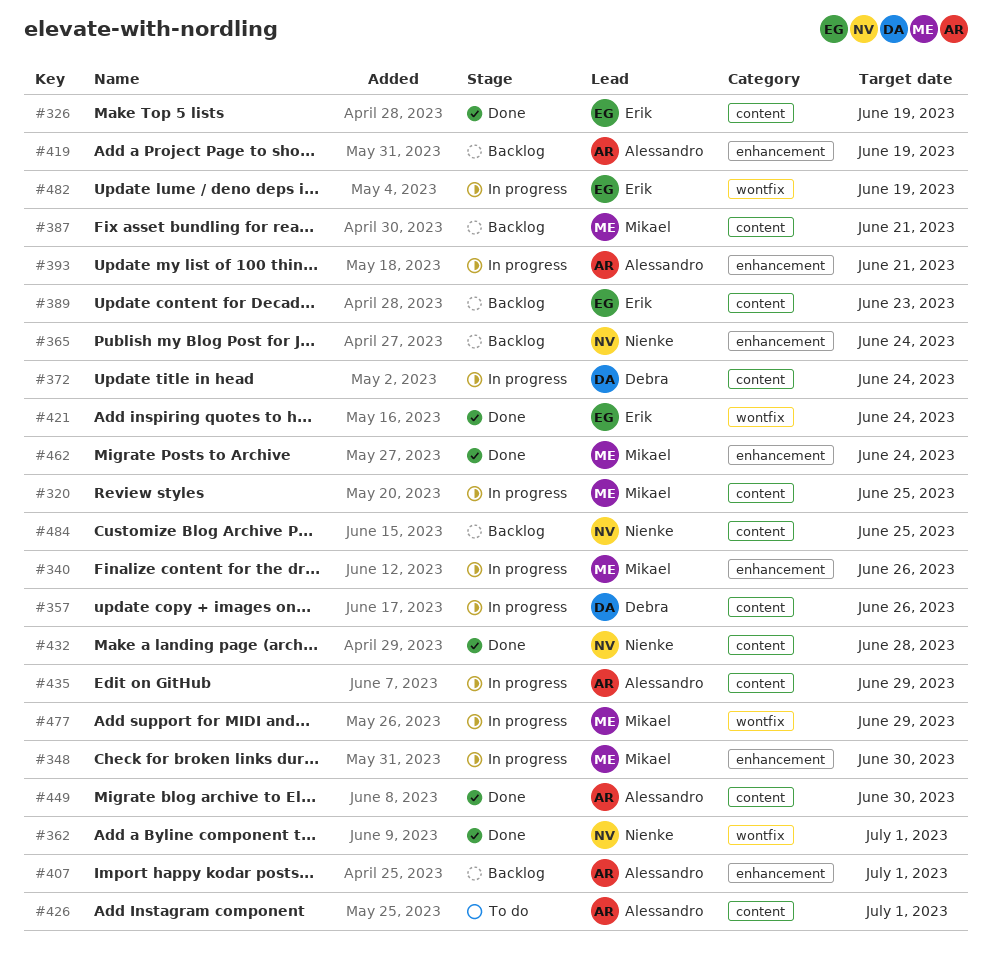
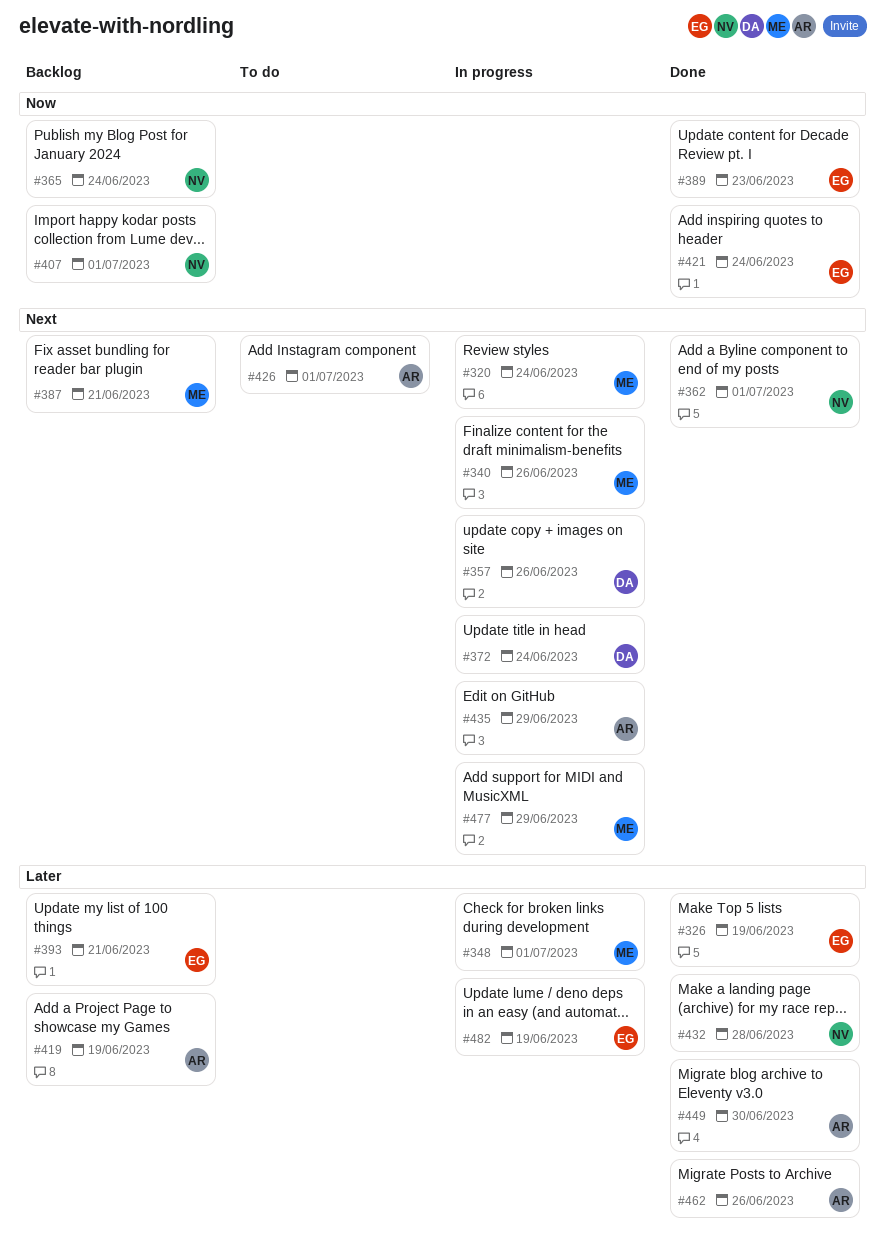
#320, due: Jun 25 -> Jun 24
#348, due: Jun 30 -> Jul 1
#389, status: Backlog -> Done
#393, status: In progress -> Backlog
#393, owner: Alessandro -> Erik
#407, owner: Alessandro -> Nienke
#462, owner: Mikael -> Alessandro
#462, due: Jun 24 -> Jun 26
#484: present -> none

